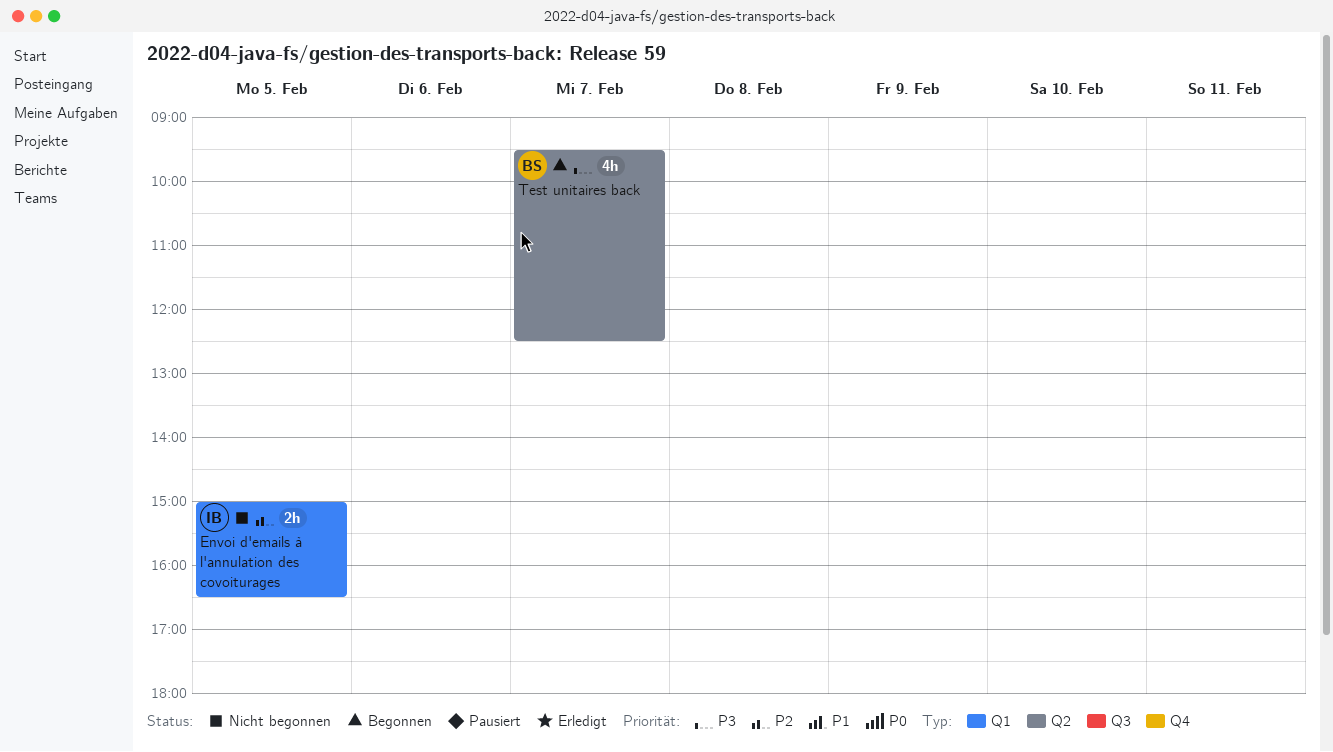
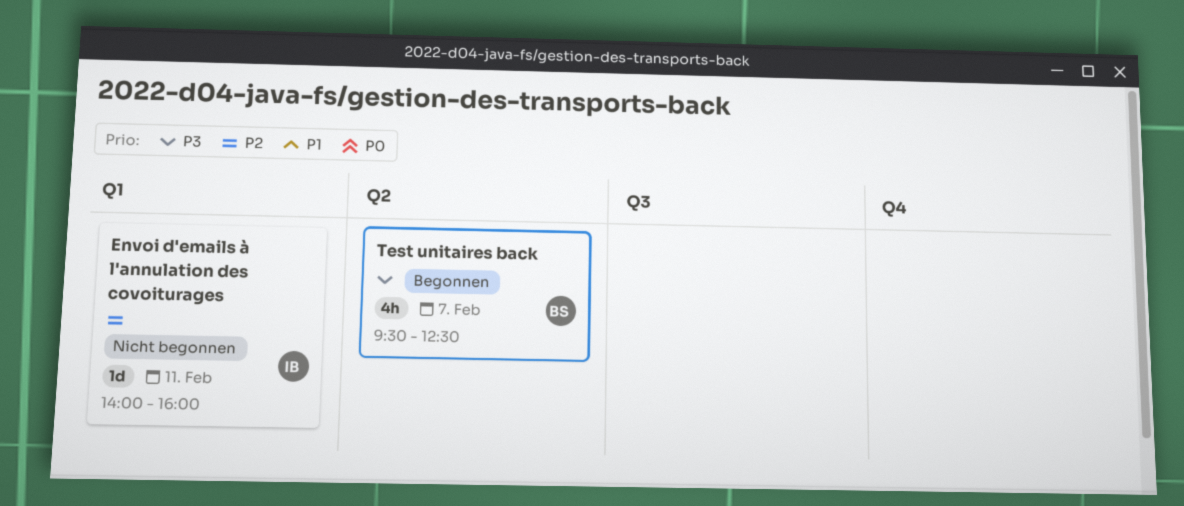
Envoi d'emails à l'annulation des covoiturages, estimate: 2h -> 1d
Envoi d'emails à l'annulation des covoiturages, day: Feb 5 -> Feb 11
Envoi d'emails à l'annulation des covoiturages, begins: 15:00 -> 14:00
Envoi d'emails à l'annulation des covoiturages, ends: 16:30 -> 16:00

